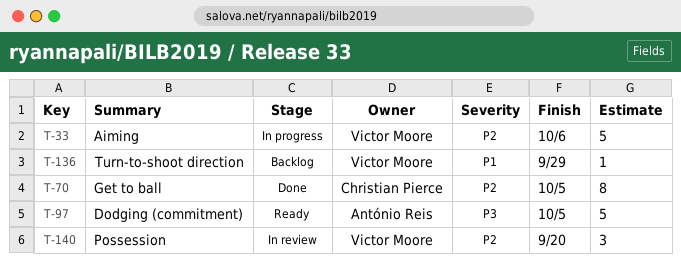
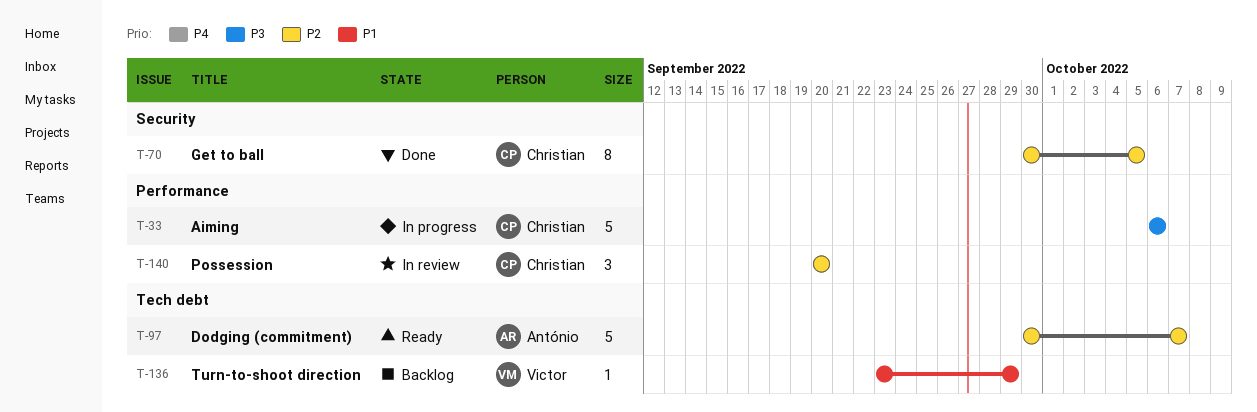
T-33, owner: Victor Moore -> Christian Pierce
T-33, priority: P2 -> P3
T-97, priority: P3 -> P2
T-97, due: Oct 5 -> Oct 7
T-140, owner: Victor Moore -> Christian Pierce

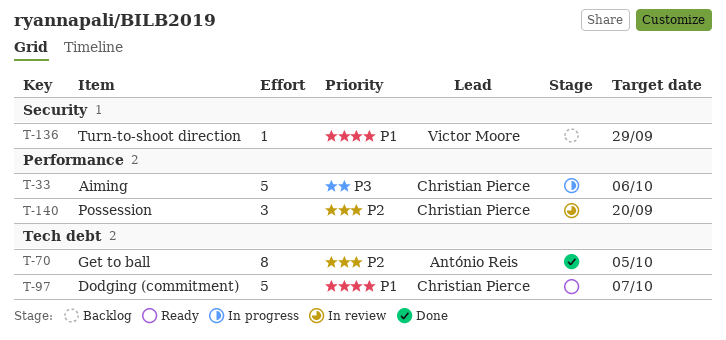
T-70, owner: Christian Pierce -> António Reis
T-70, label: Security -> Tech debt
T-97, owner: António Reis -> Christian Pierce
T-97, priority: P2 -> P1
T-136, label: Tech debt -> Security

